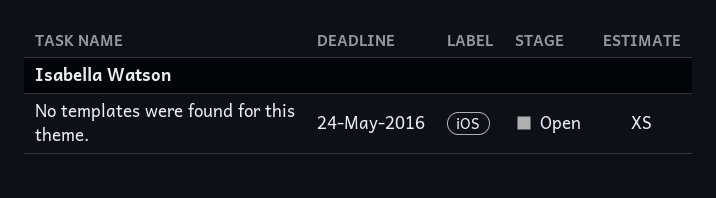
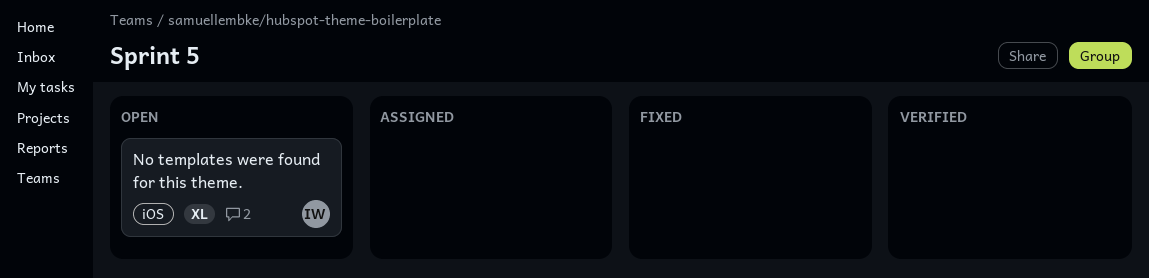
No templates were found for this theme., estimate: XS -> XL

